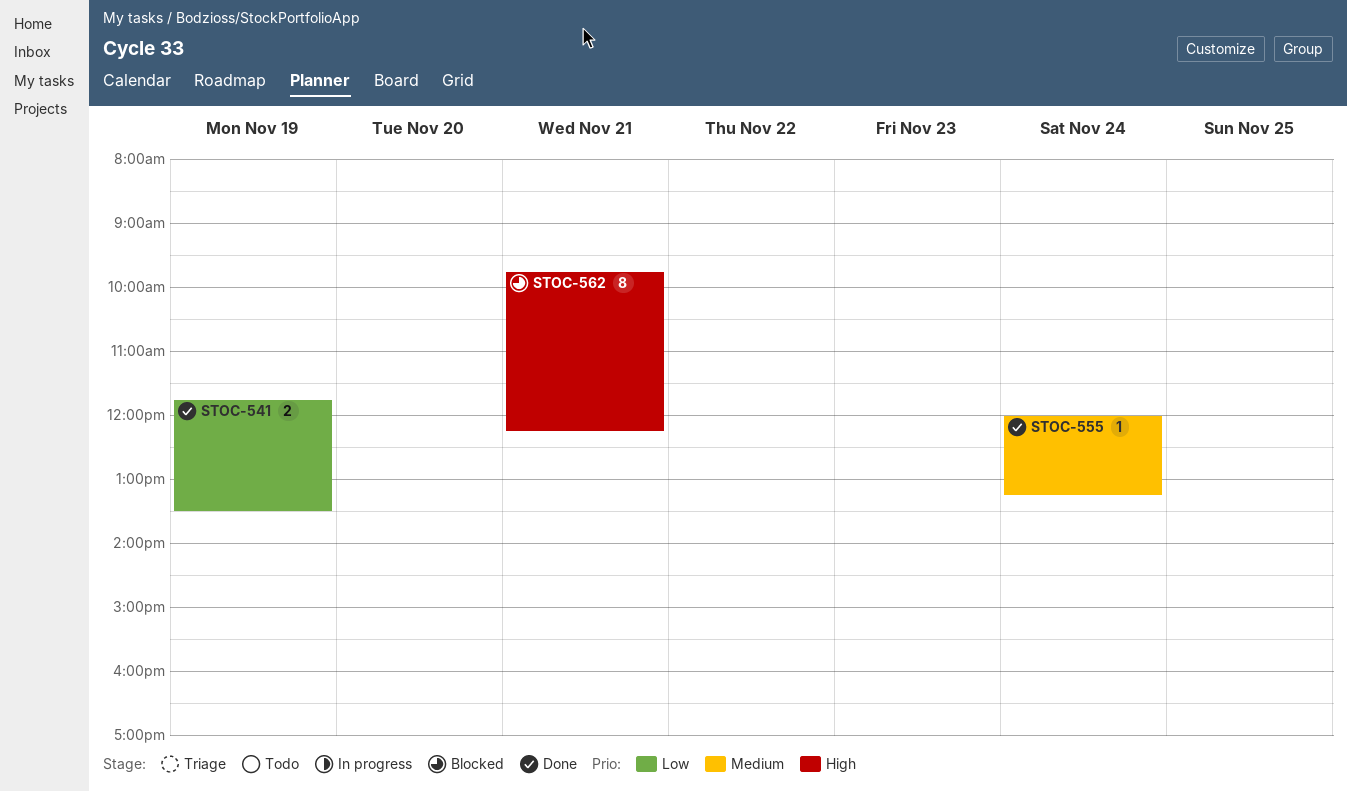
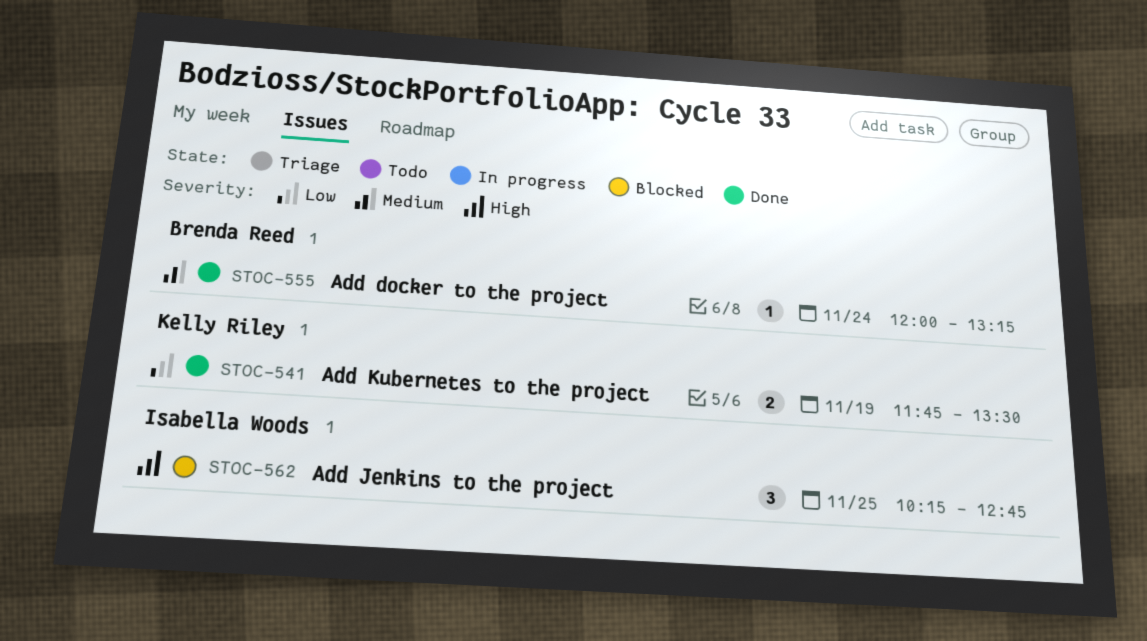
STOC-562, estimate: 8 -> 3
STOC-562, day: Nov 21 -> Nov 25
STOC-562, begins: 09:45 -> 10:15
STOC-562, ends: 12:15 -> 12:45

